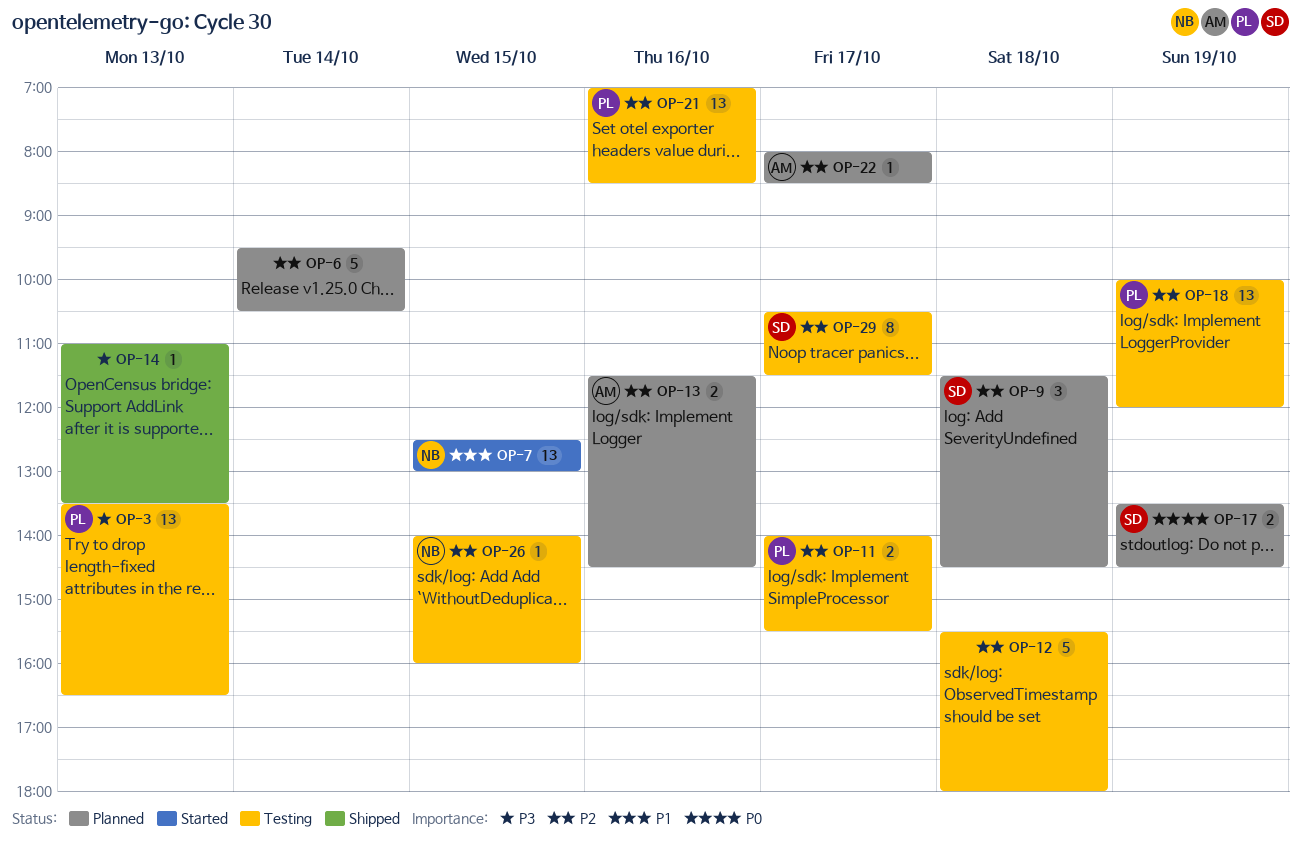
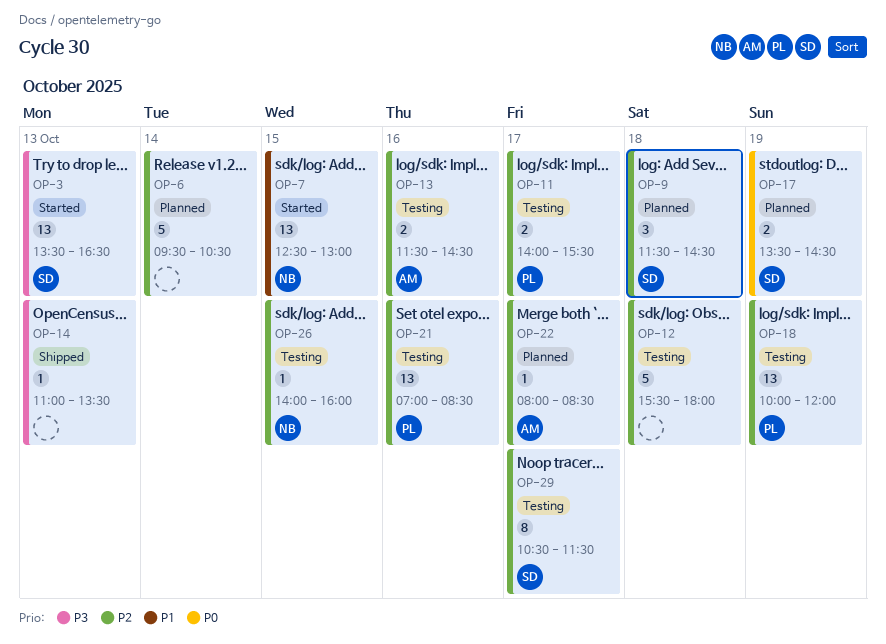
OP-3, status: Testing -> Started
OP-3, owner: PL -> SD
OP-13, status: Planned -> Testing

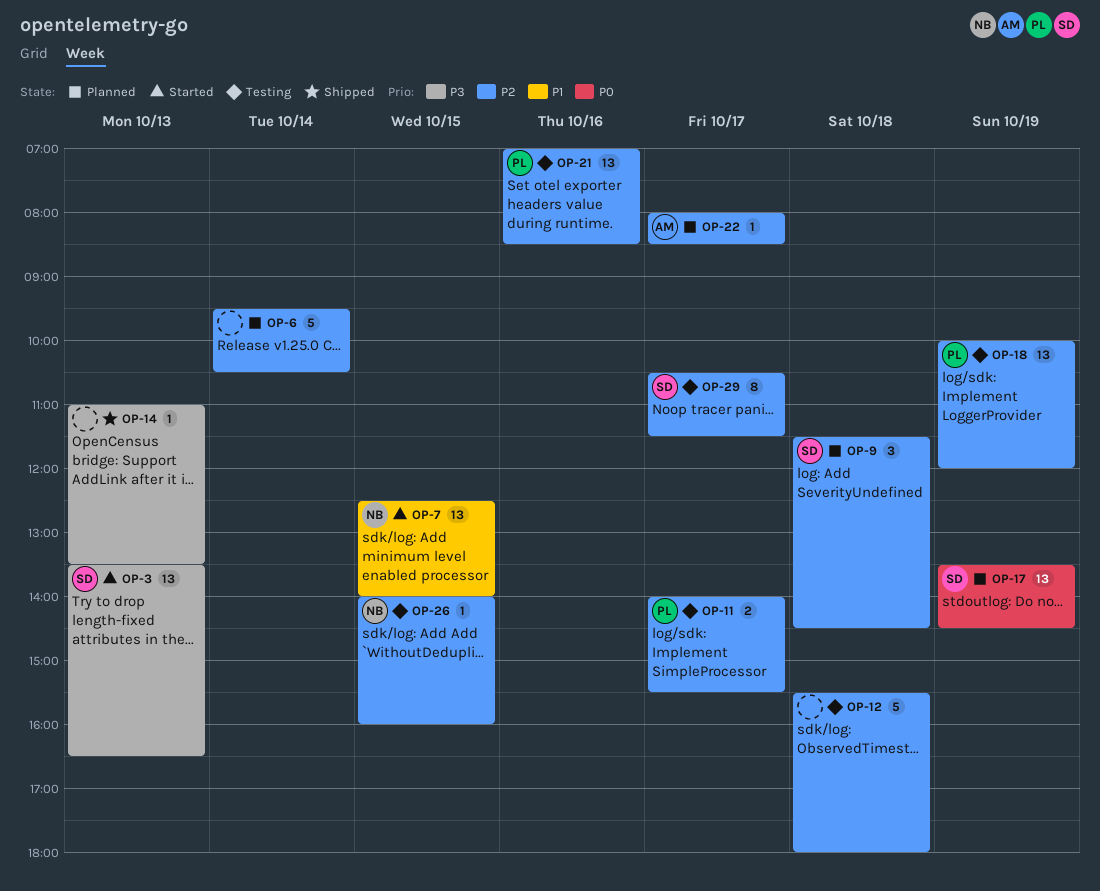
OP-7, ends: 13:00 -> 14:00
OP-13: present -> none
OP-17, estimate: 2 -> 13

